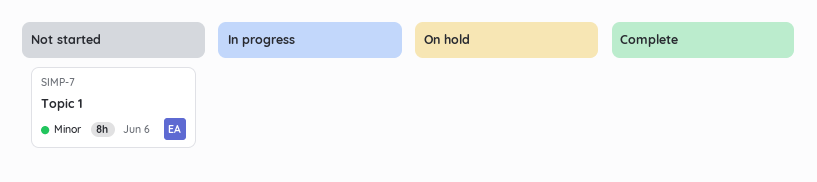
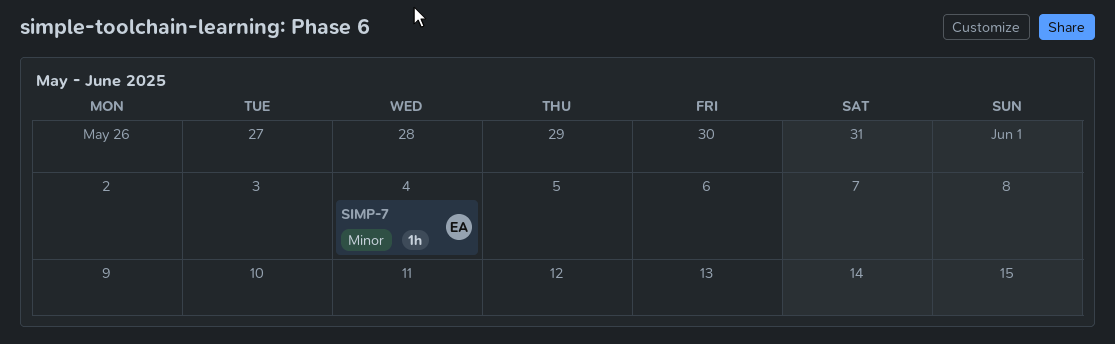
SIMP-7, estimate: 8h -> 1h
SIMP-7, due: Jun 6 -> Jun 4

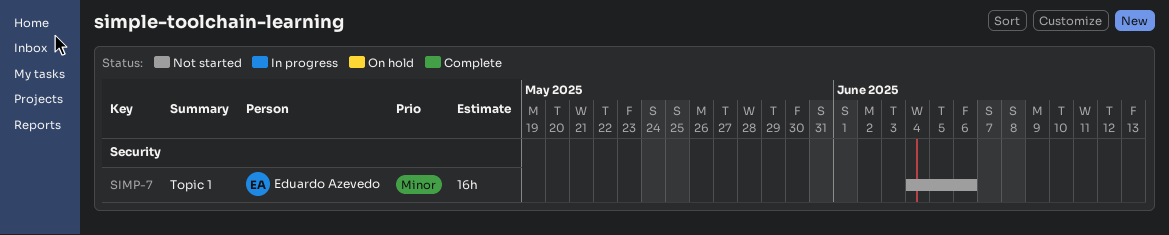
SIMP-7, estimate: 1h -> 16h
SIMP-7, due: Jun 4 -> Jun 6

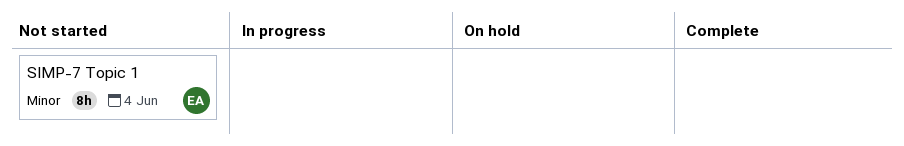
SIMP-7, estimate: 16h -> 8h
SIMP-7, due: Jun 6 -> Jun 4

